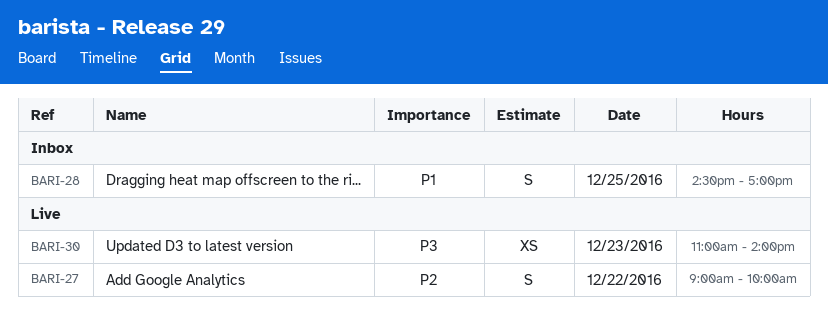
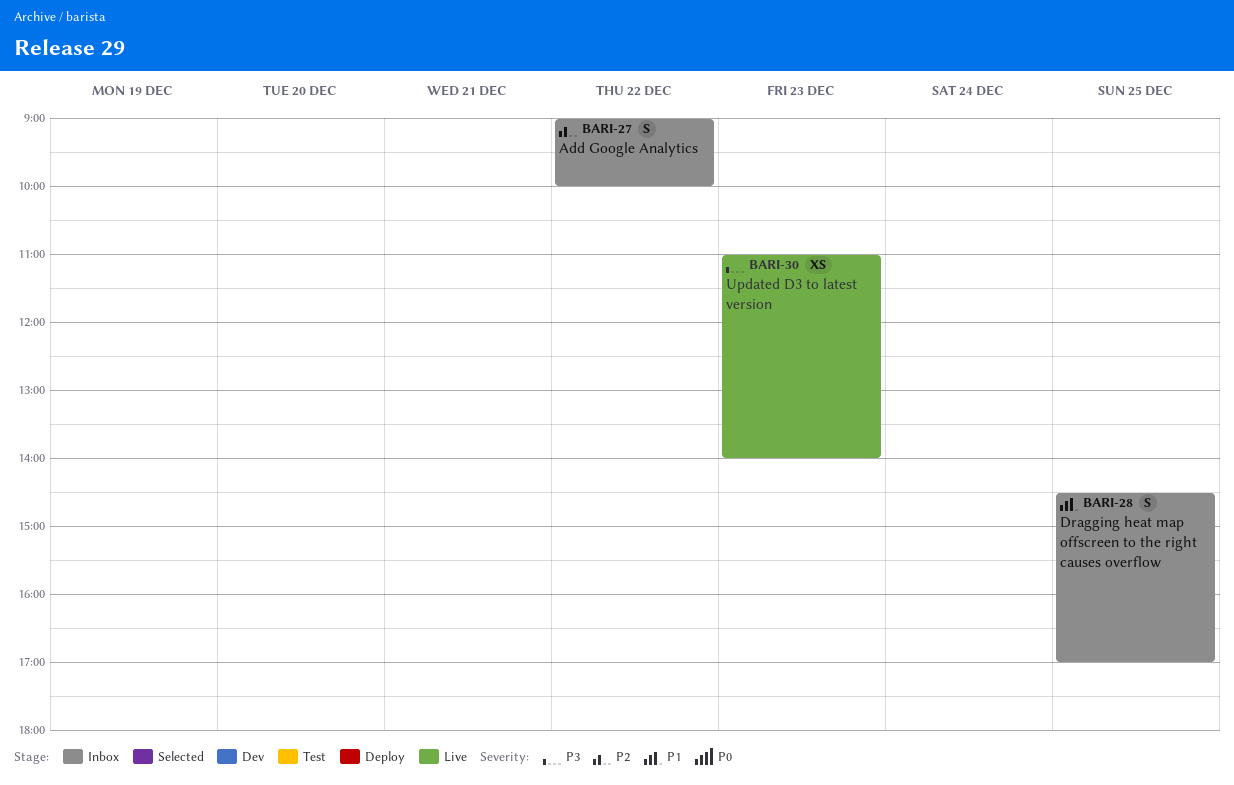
BARI-27, status: Live -> Inbox

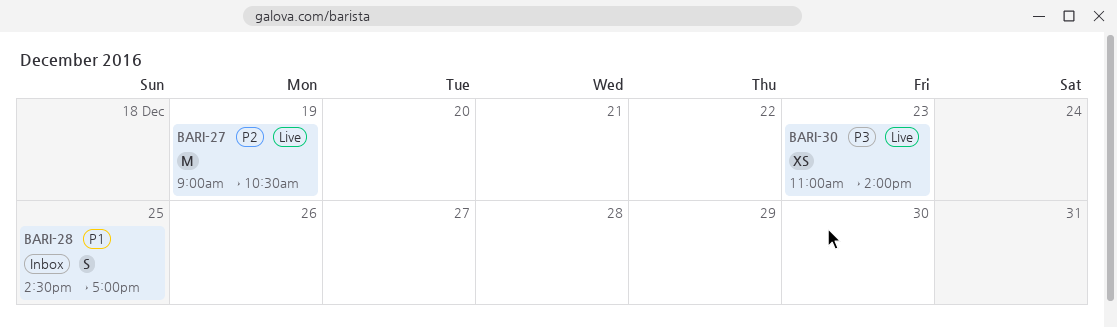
BARI-27, status: Inbox -> Live
BARI-27, estimate: S -> M
BARI-27, day: Dec 22 -> Dec 19
BARI-27, ends: 10:00 -> 10:30

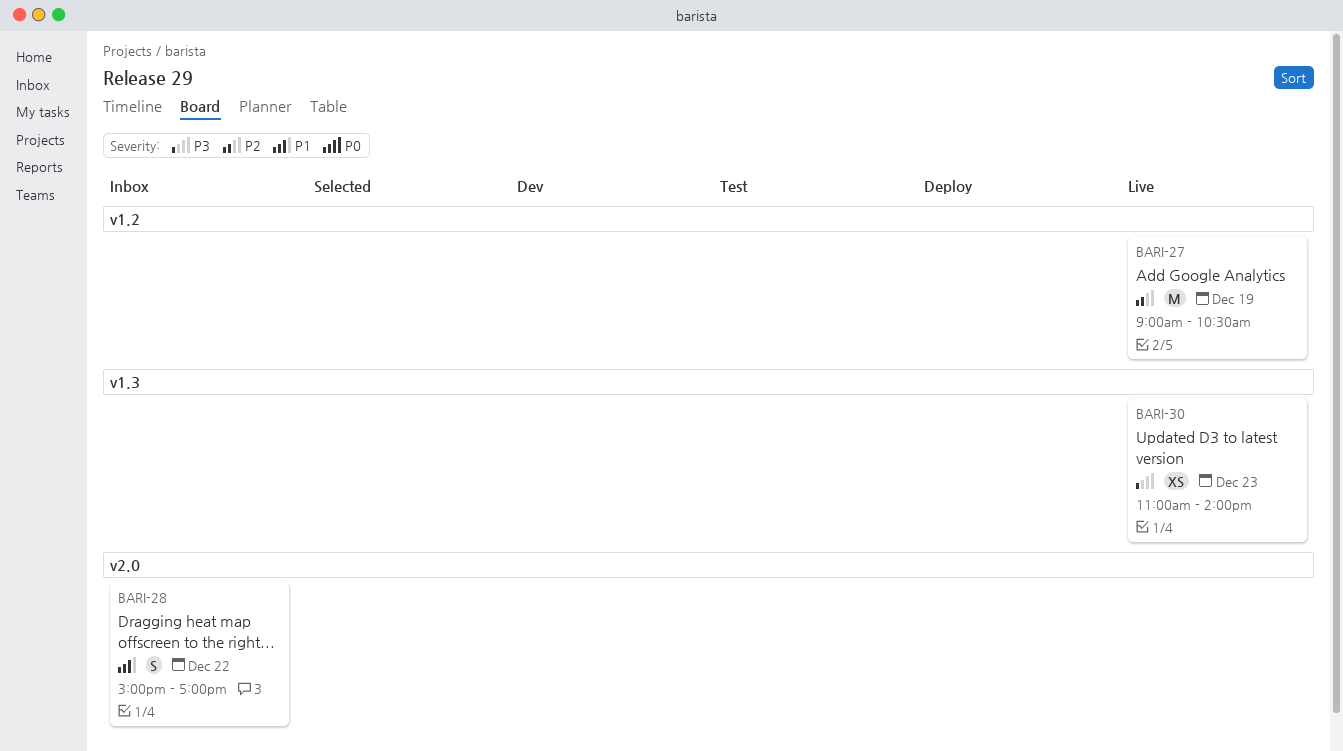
BARI-28, day: Dec 25 -> Dec 22
BARI-28, begins: 14:30 -> 15:00

